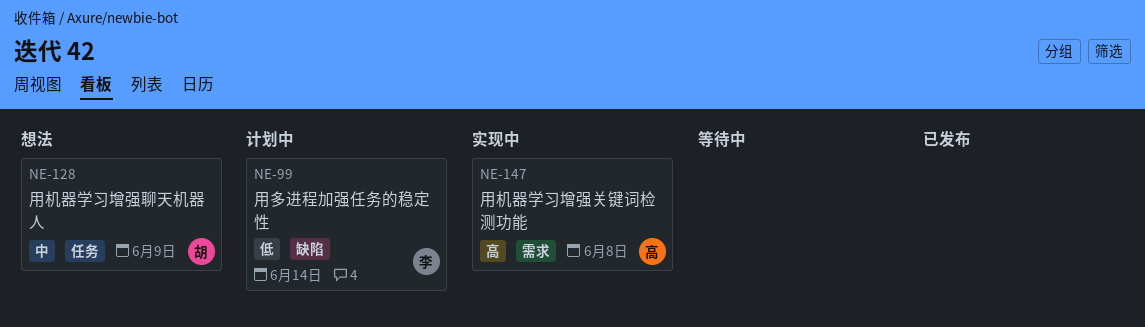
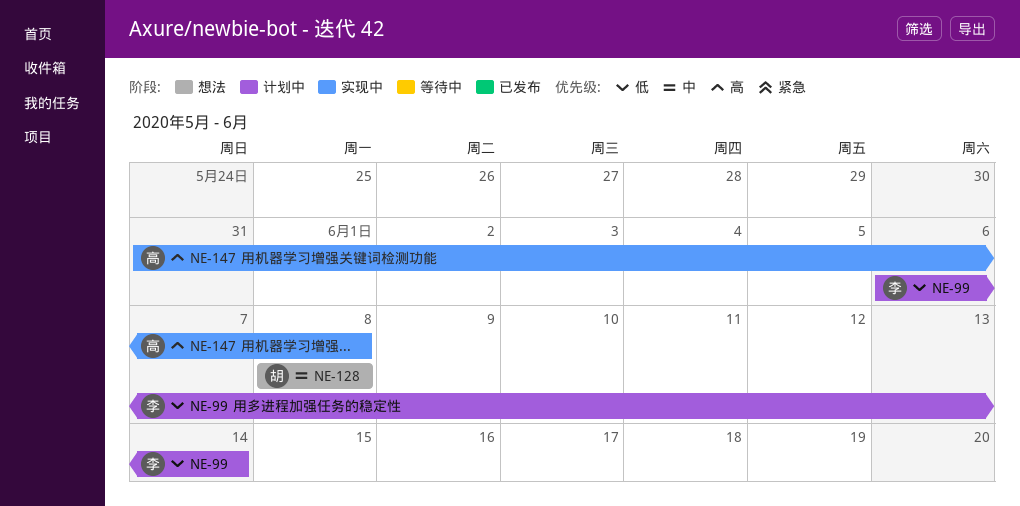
NE-128, due: Jun 9 -> Jun 8

